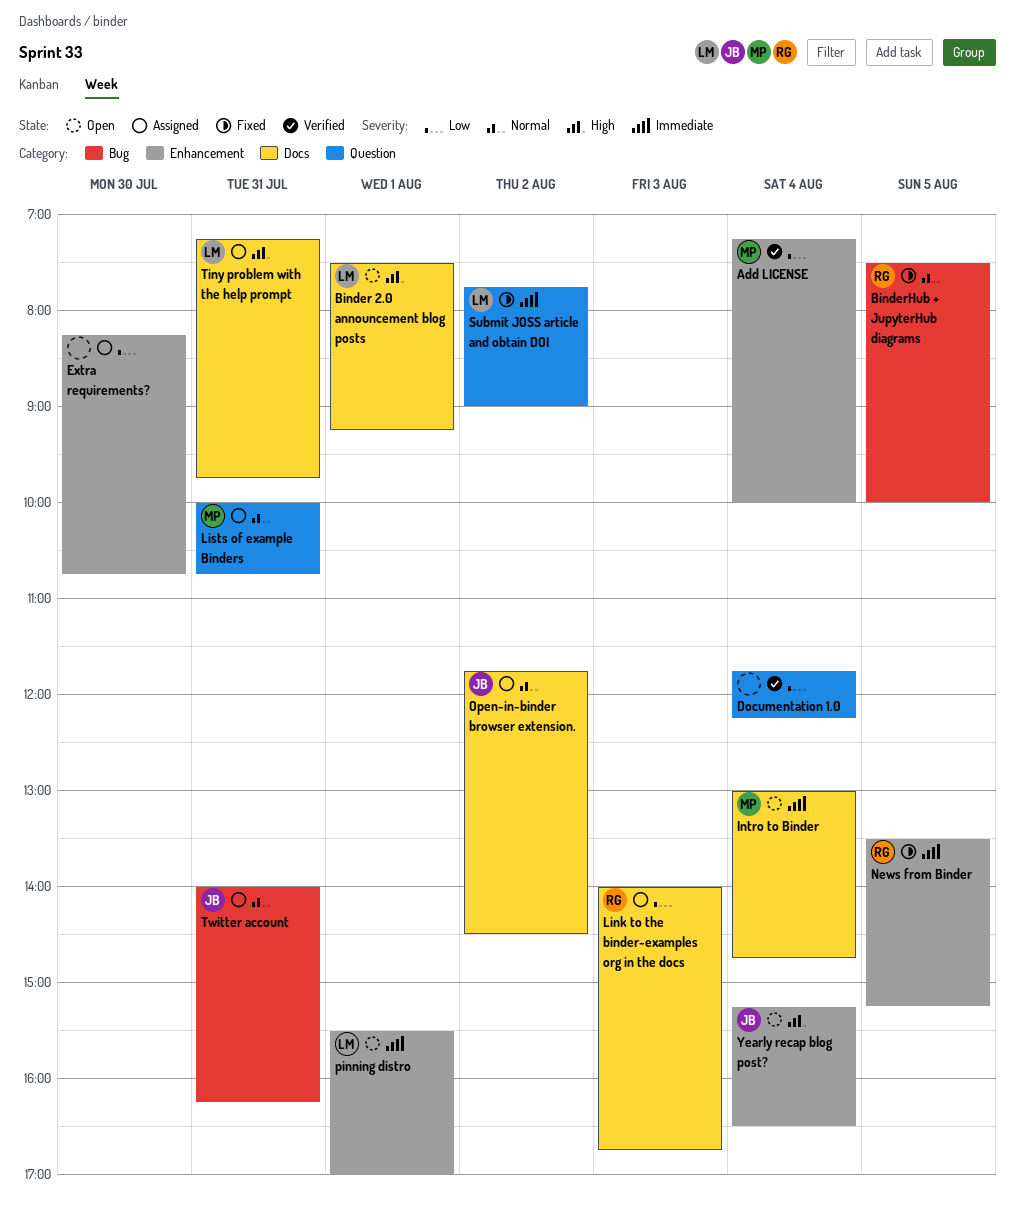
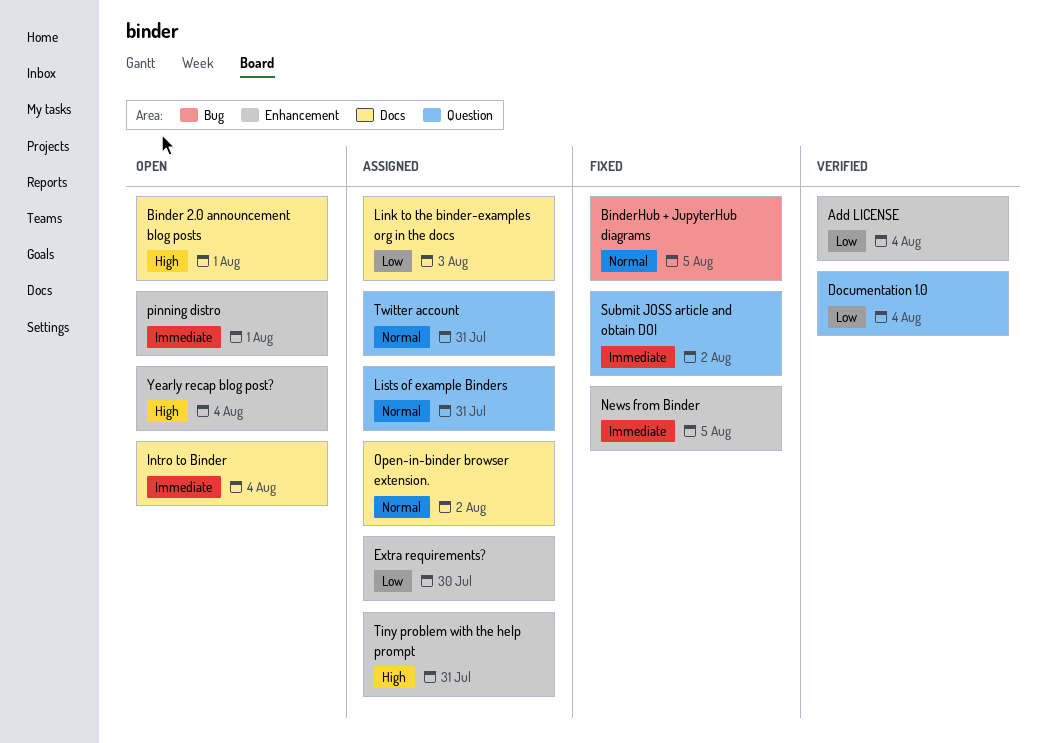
Tiny problem with the help prompt, label: Docs -> Enhancement
Twitter account, label: Bug -> Question

